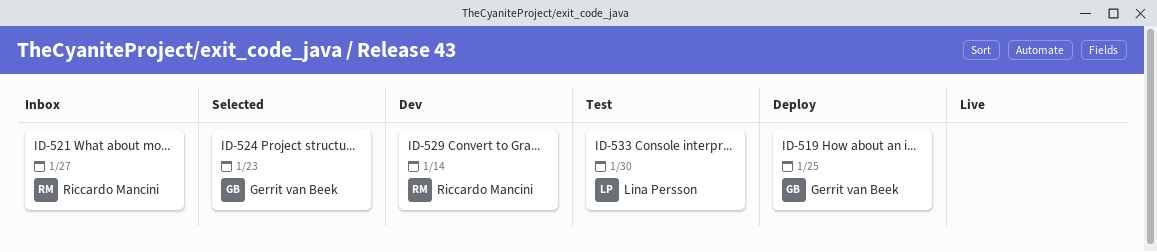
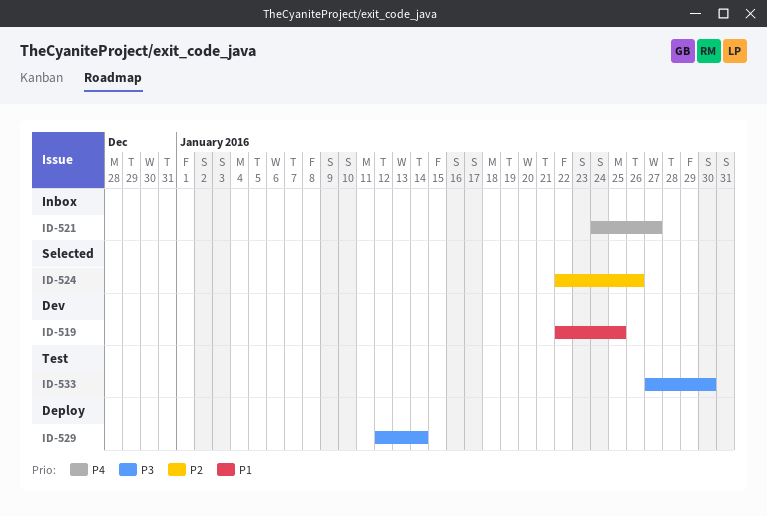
ID-519, status: Deploy -> Dev
ID-524, due: Jan 23 -> Jan 26
ID-529, status: Dev -> Deploy

